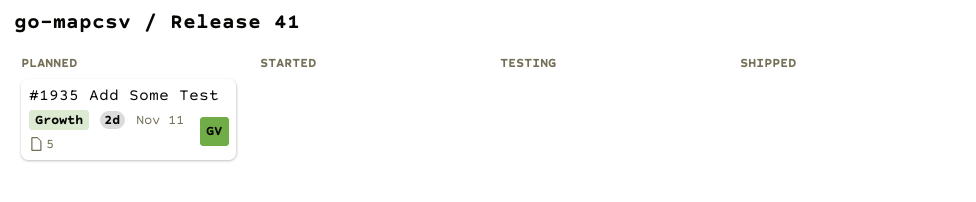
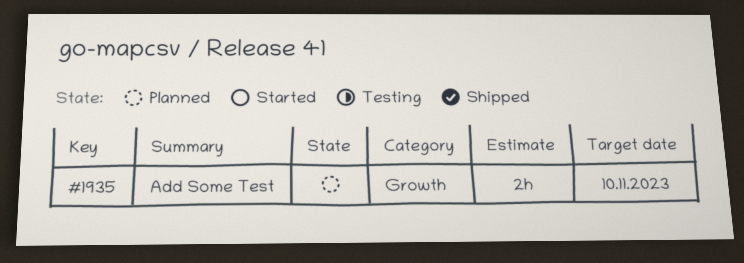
#1935, estimate: 2d -> 2h
#1935, due: Nov 11 -> Nov 10

